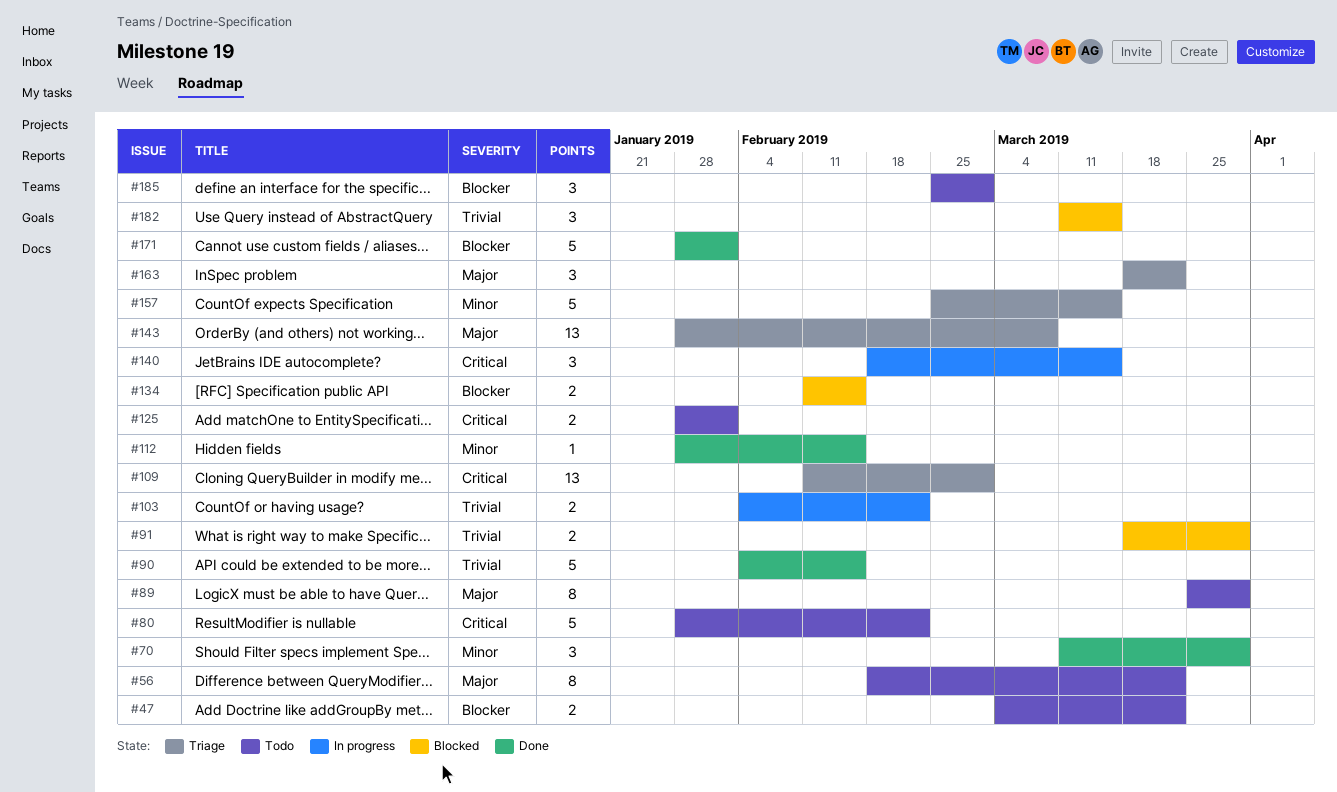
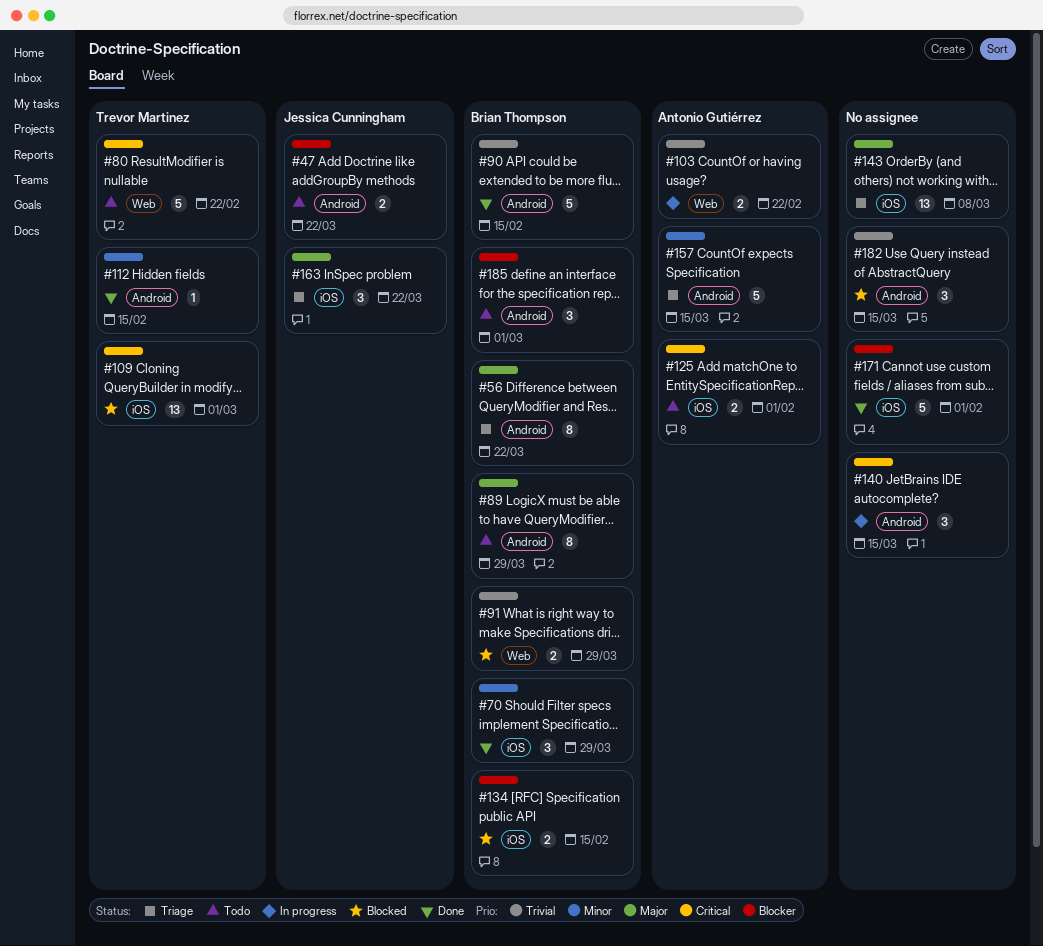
#56, status: Todo -> Triage
#109, status: Triage -> Blocked

